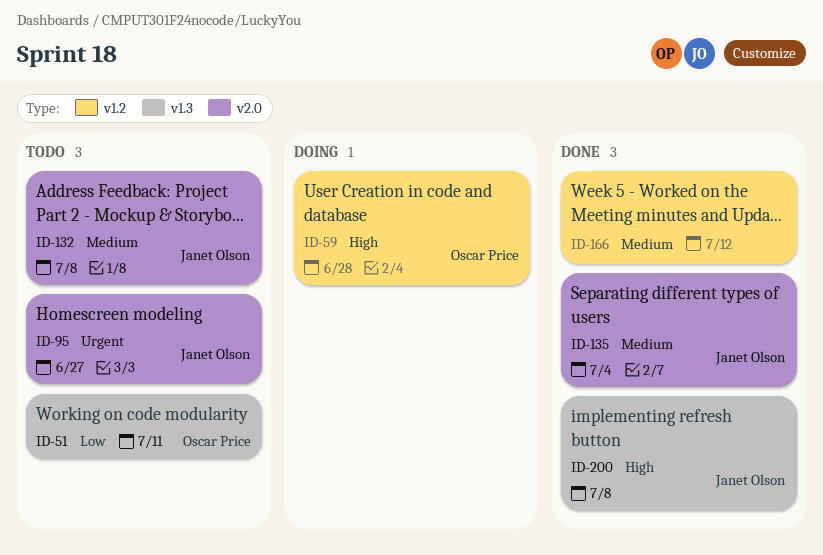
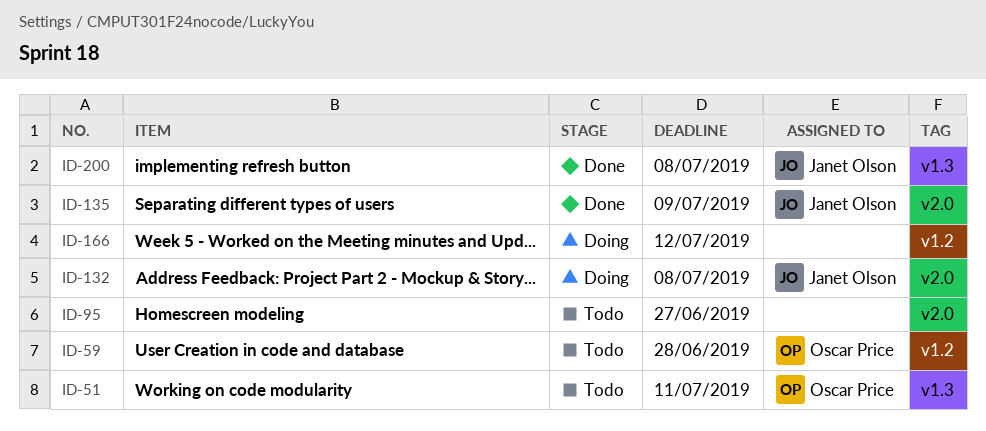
ID-59, status: Doing -> Todo
ID-95, owner: Janet Olson -> none
ID-132, status: Todo -> Doing
ID-135, due: Jul 4 -> Jul 9
ID-166, status: Done -> Doing

